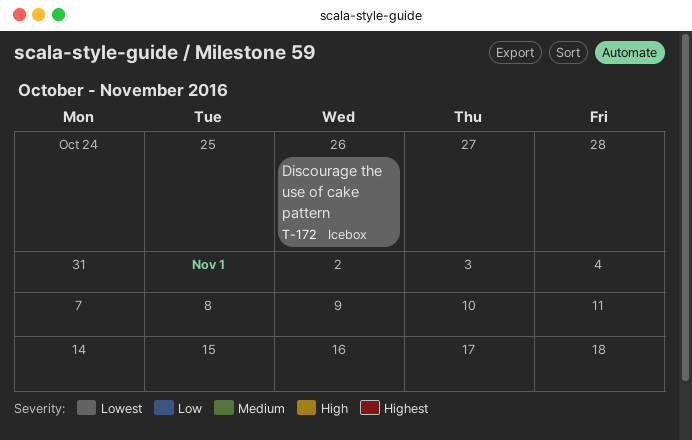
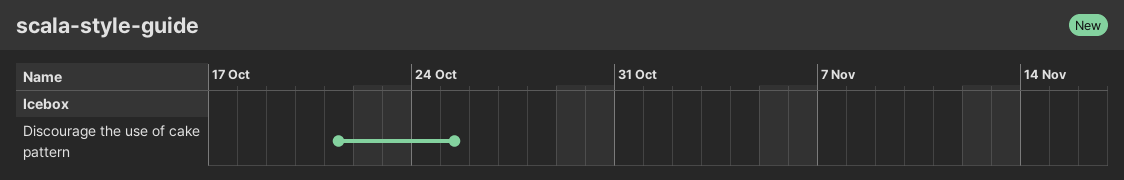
Discourage the use of cake pattern, due: Oct 26 -> Oct 25

